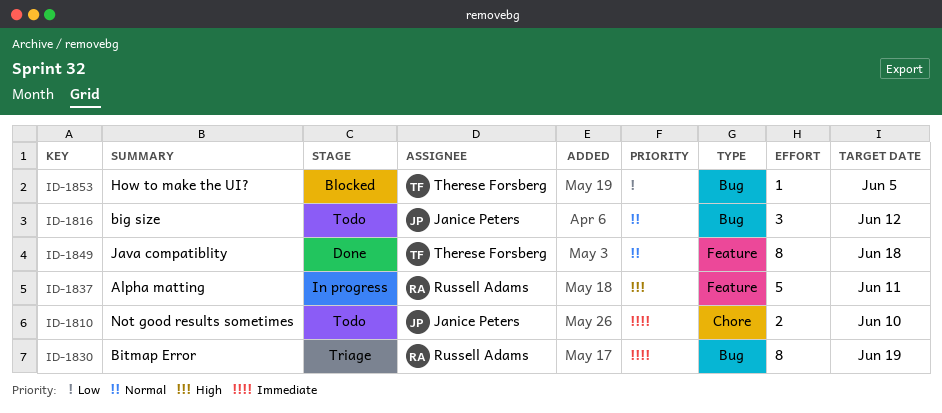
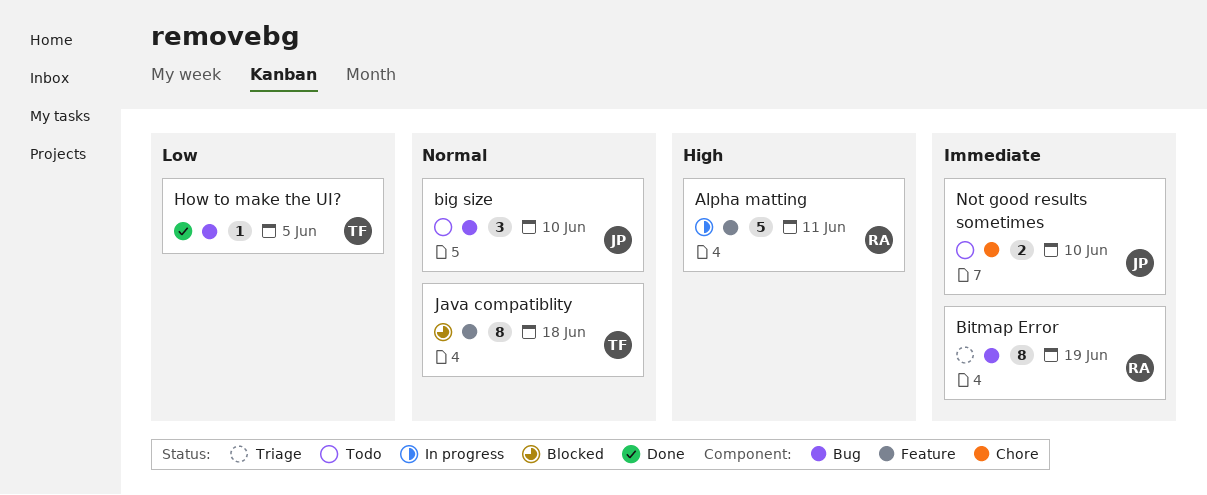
big size, due: Jun 12 -> Jun 10
How to make the UI?, status: Blocked -> Done
Java compatiblity, status: Done -> Blocked

